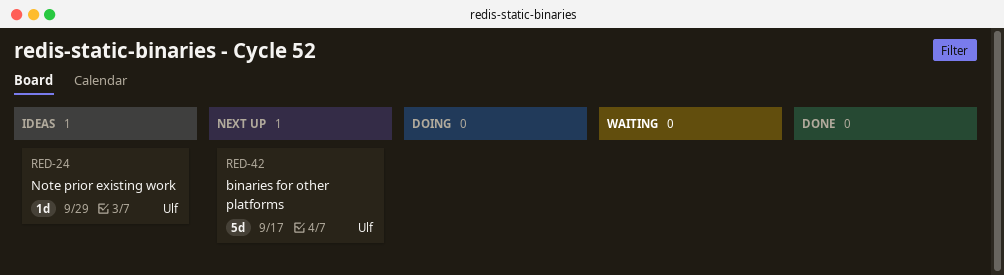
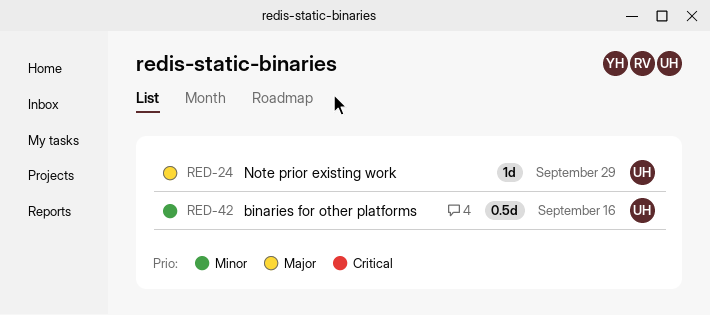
RED-42, estimate: 5d -> 0.5d
RED-42, due: Sep 17 -> Sep 16

